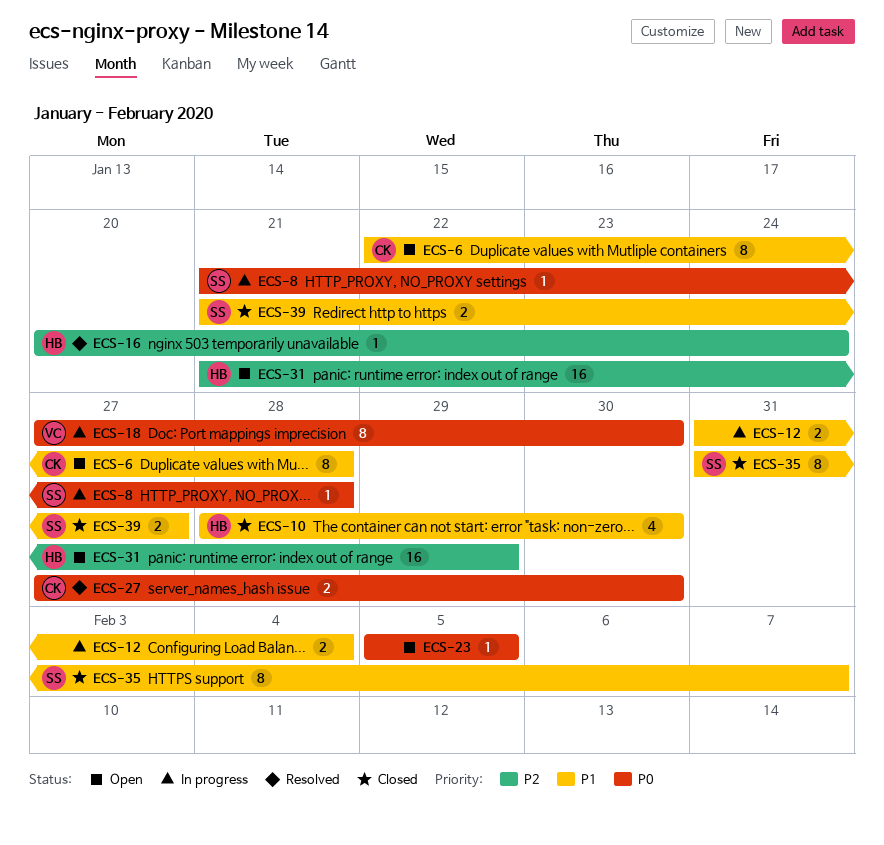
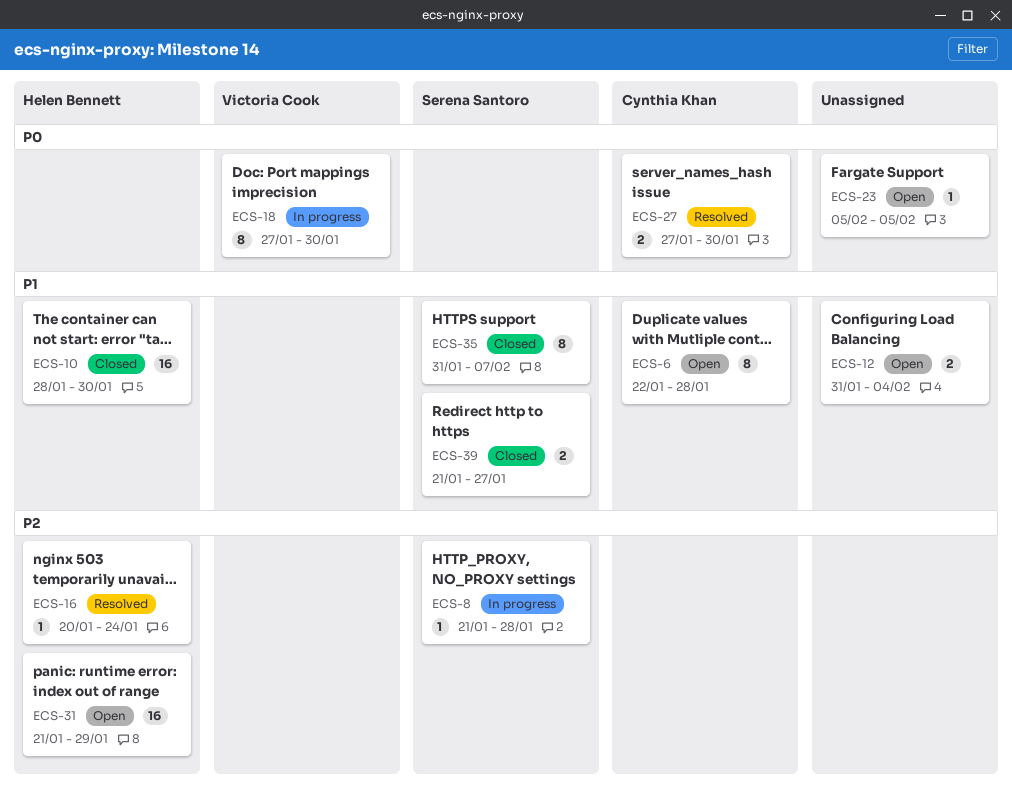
ECS-8, priority: P0 -> P2
ECS-10, estimate: 4 -> 16
ECS-12, status: In progress -> Open

